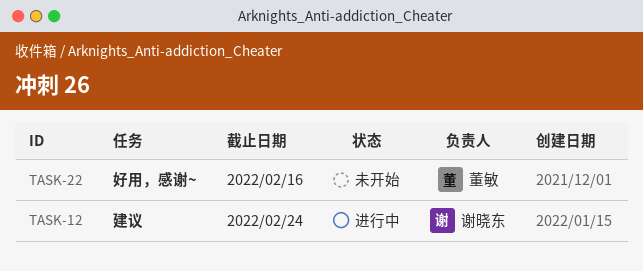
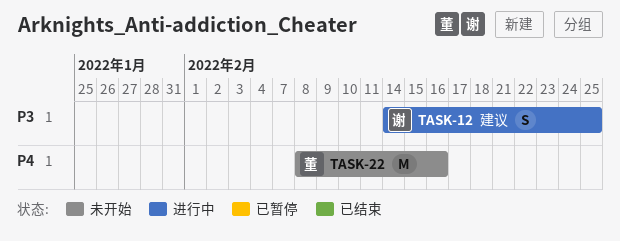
TASK-12, due: Feb 24 -> Feb 25

